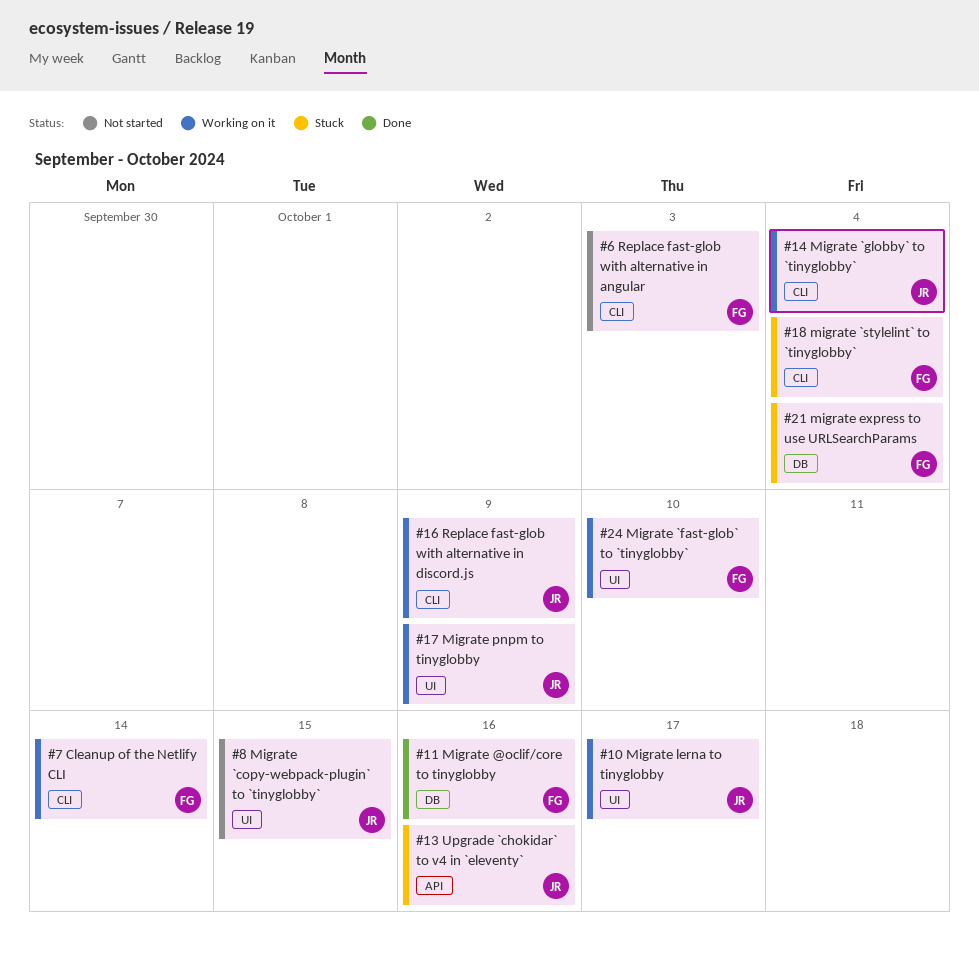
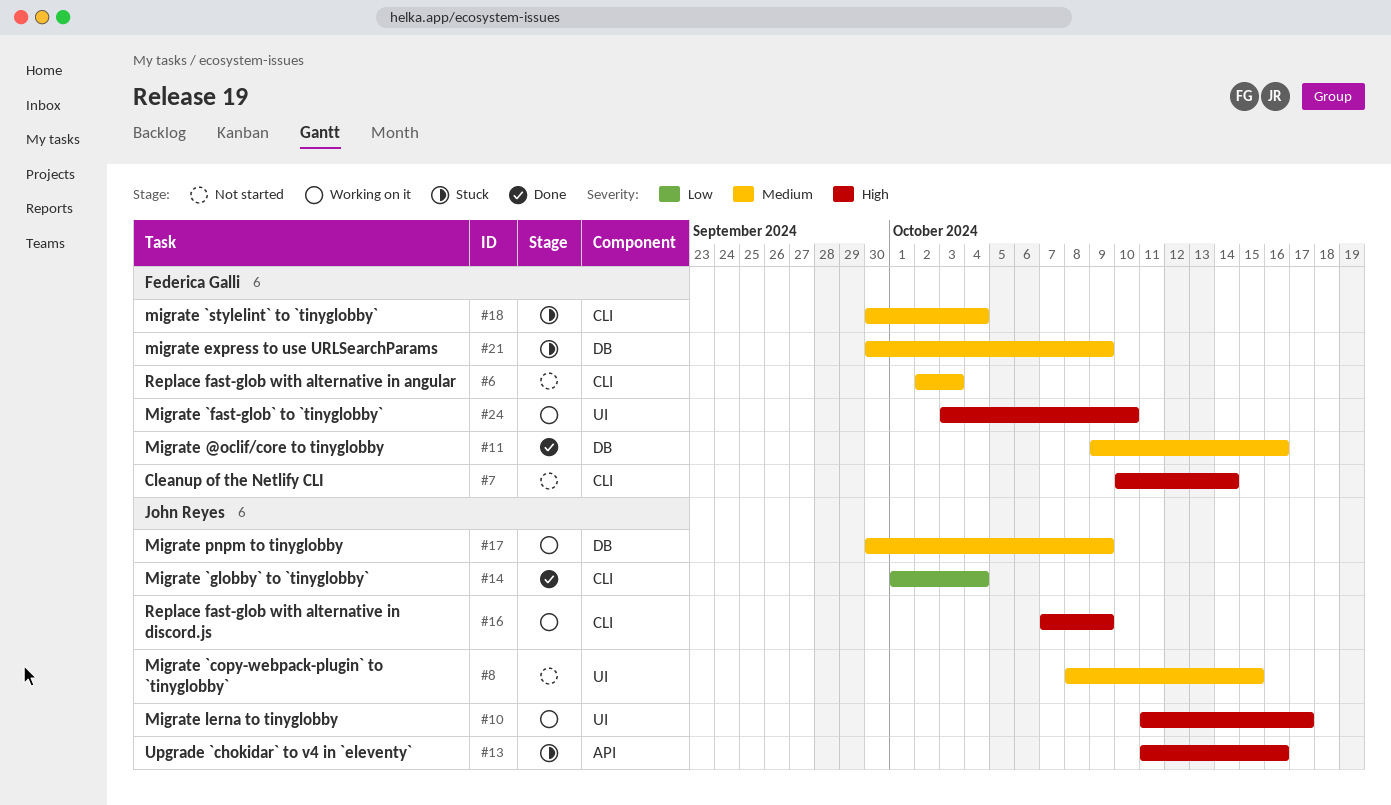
#7, status: Working on it -> Not started
#14, status: Working on it -> Done
#17, label: UI -> DB
#21, due: Oct 4 -> Oct 9

